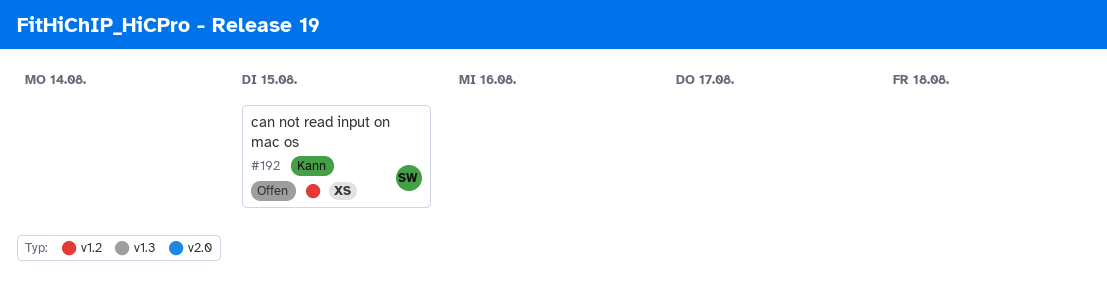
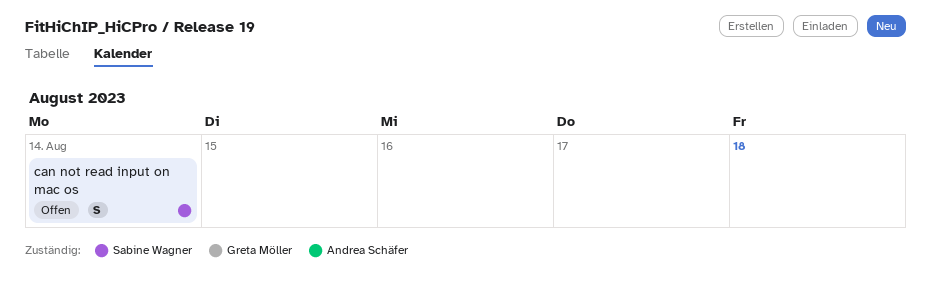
can not read input on mac os, estimate: XS -> S
can not read input on mac os, due: Aug 15 -> Aug 14

